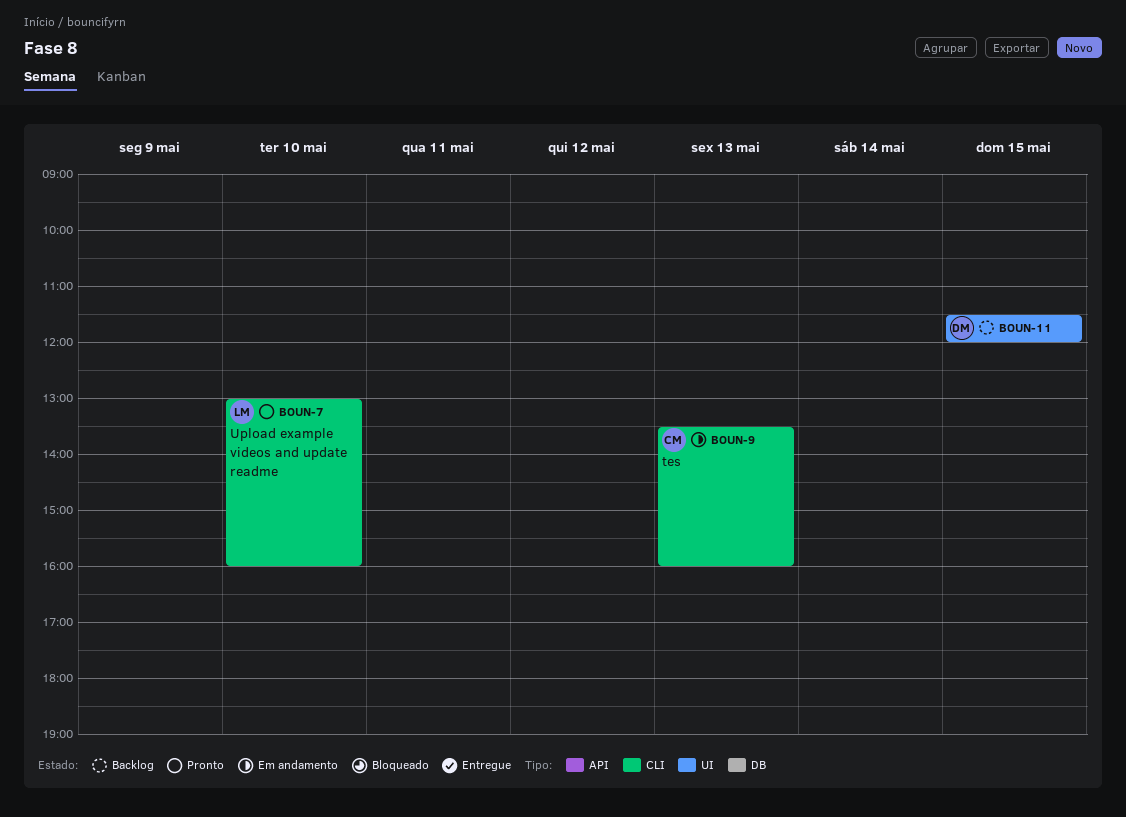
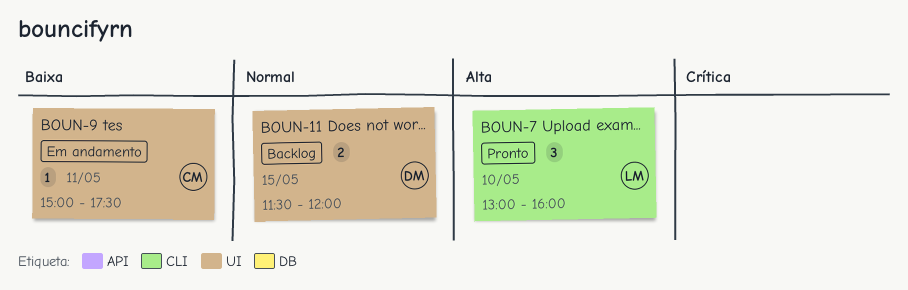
BOUN-9, label: CLI -> UI
BOUN-9, day: May 13 -> May 11
BOUN-9, begins: 13:30 -> 15:00
BOUN-9, ends: 16:00 -> 17:30

